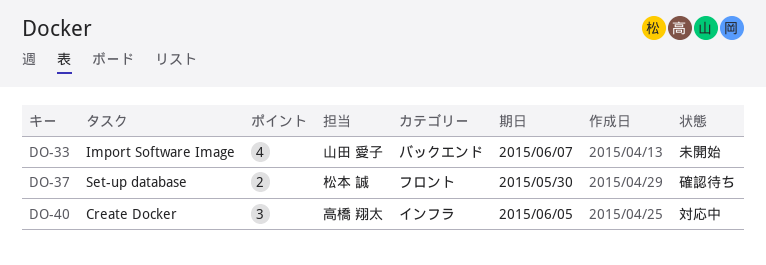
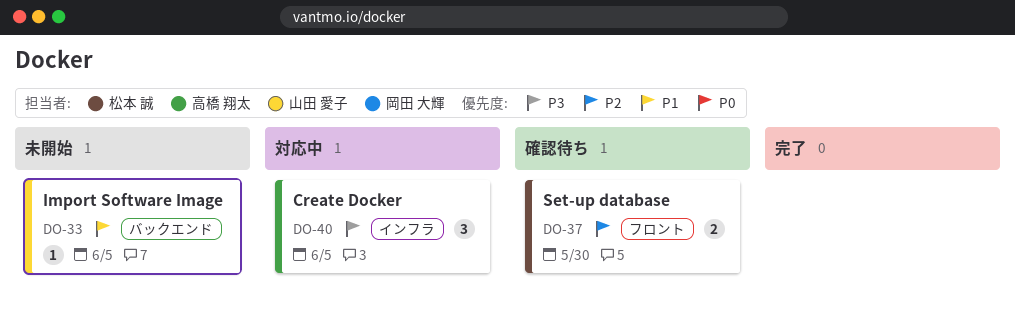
DO-33, estimate: 4 -> 1
DO-33, due: Jun 7 -> Jun 5

